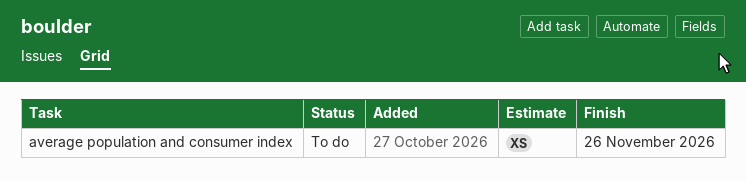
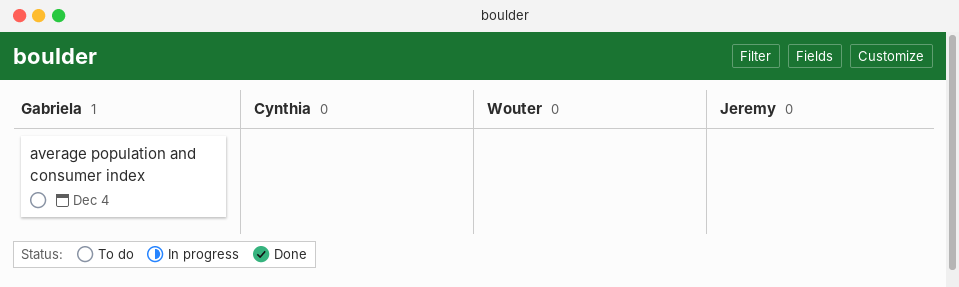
average population and consumer index, due: Nov 26 -> Dec 4

